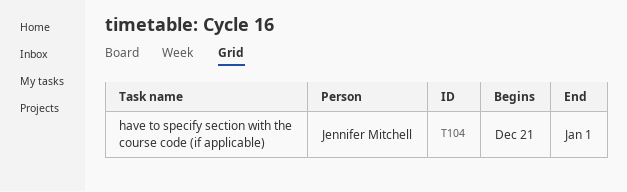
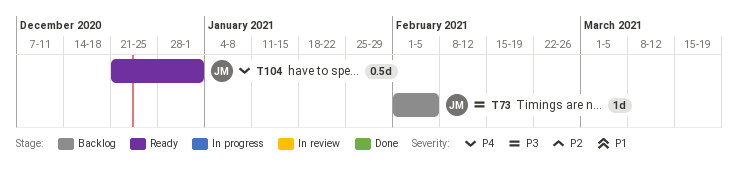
T73: none -> present

